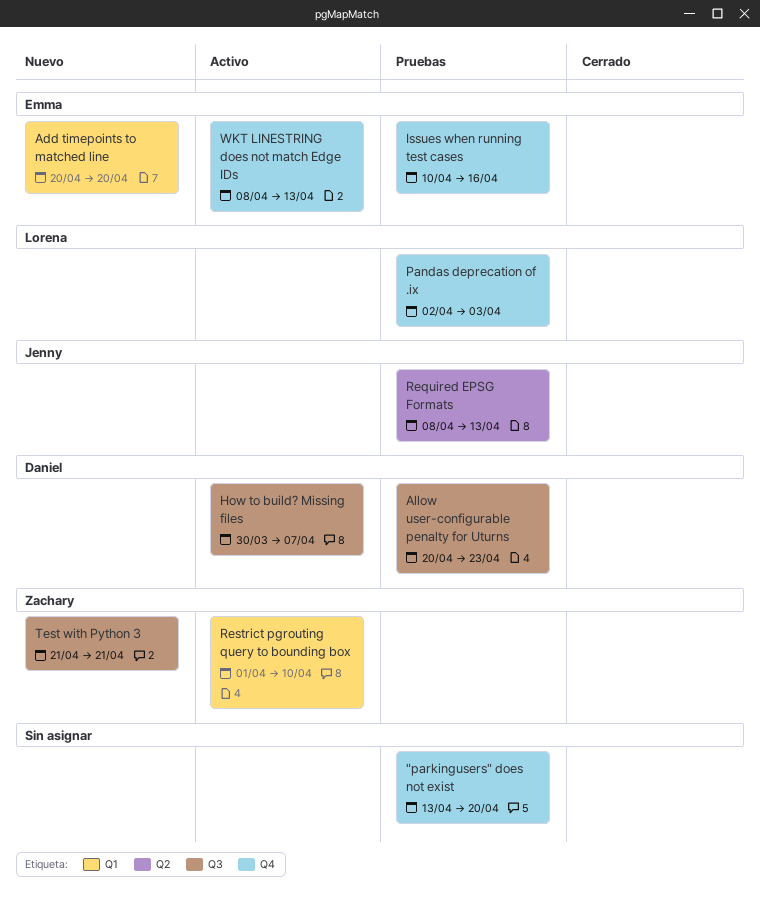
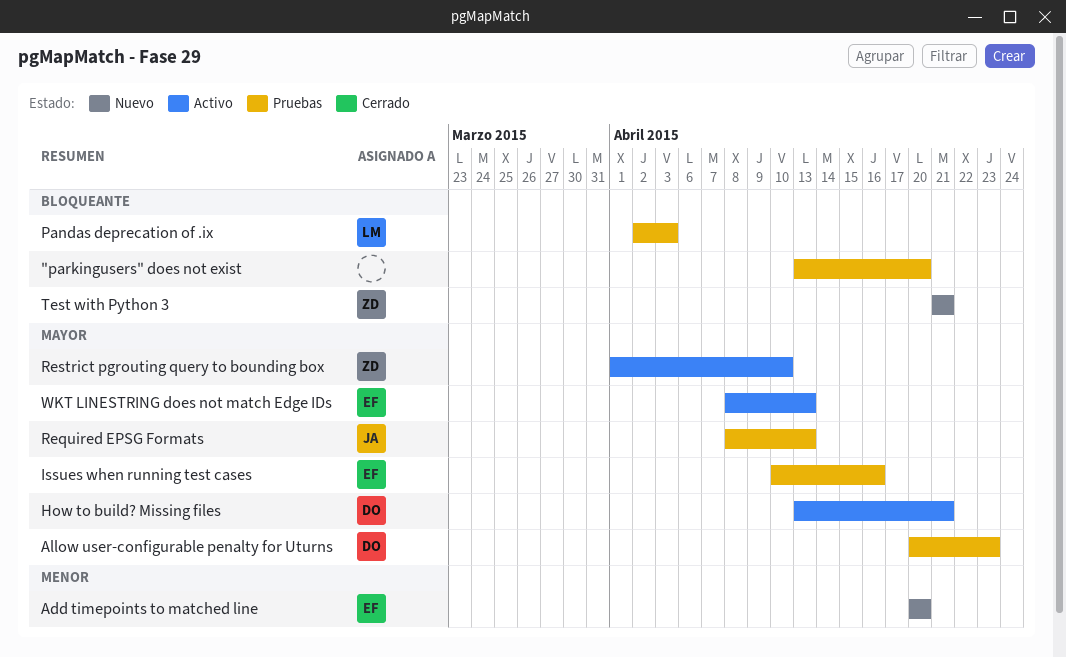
How to build? Missing files, start: Mar 30 -> Apr 13
How to build? Missing files, due: Apr 7 -> Apr 21

